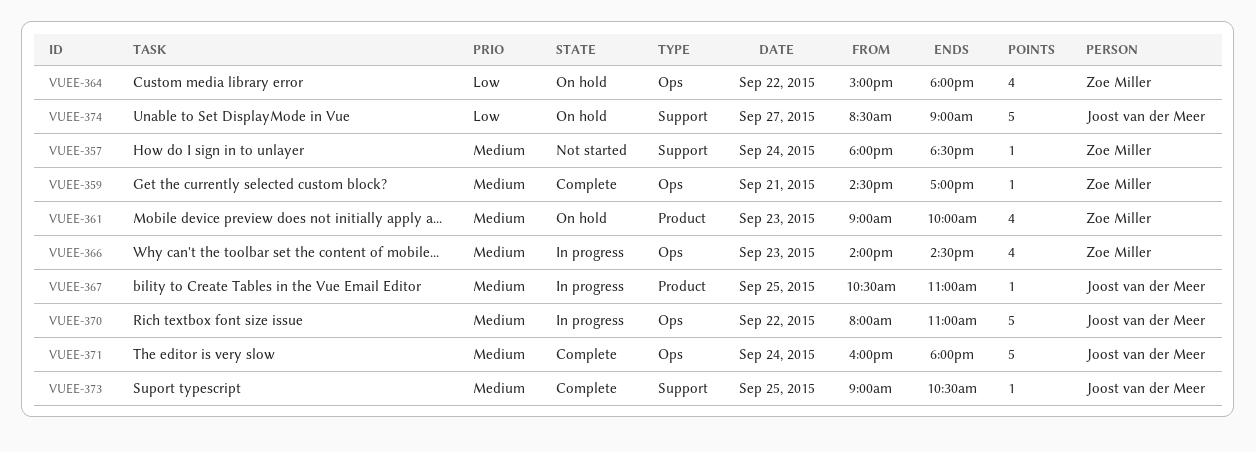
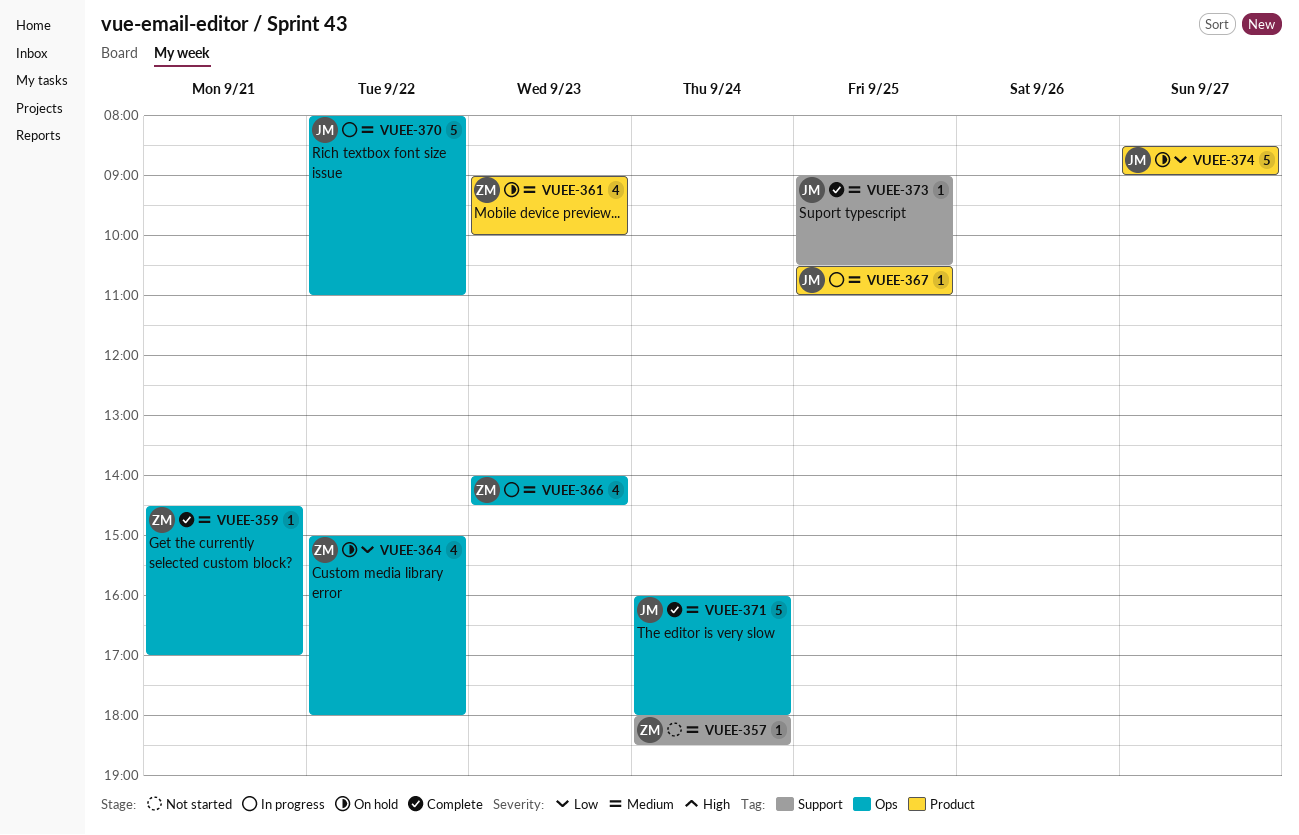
VUEE-374, label: Support -> Product

